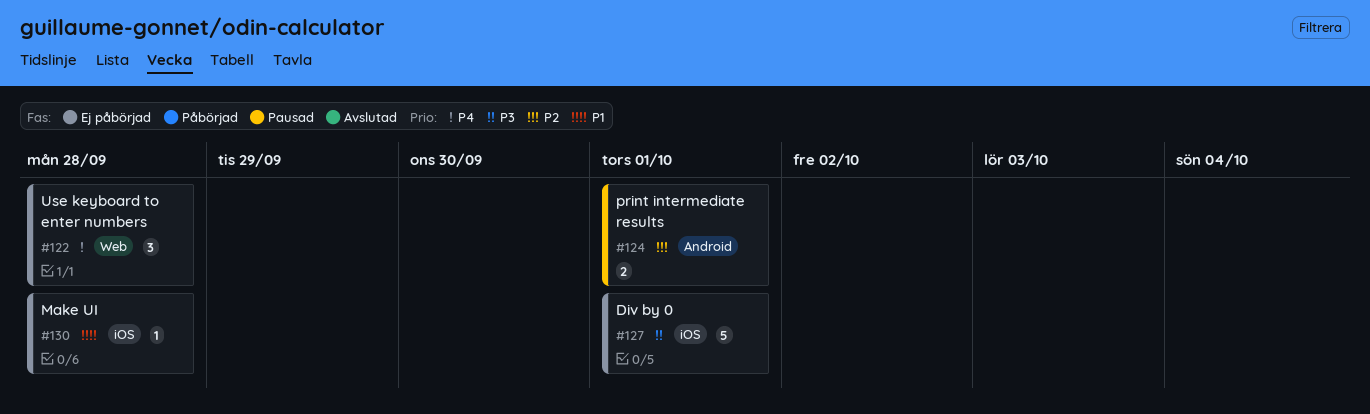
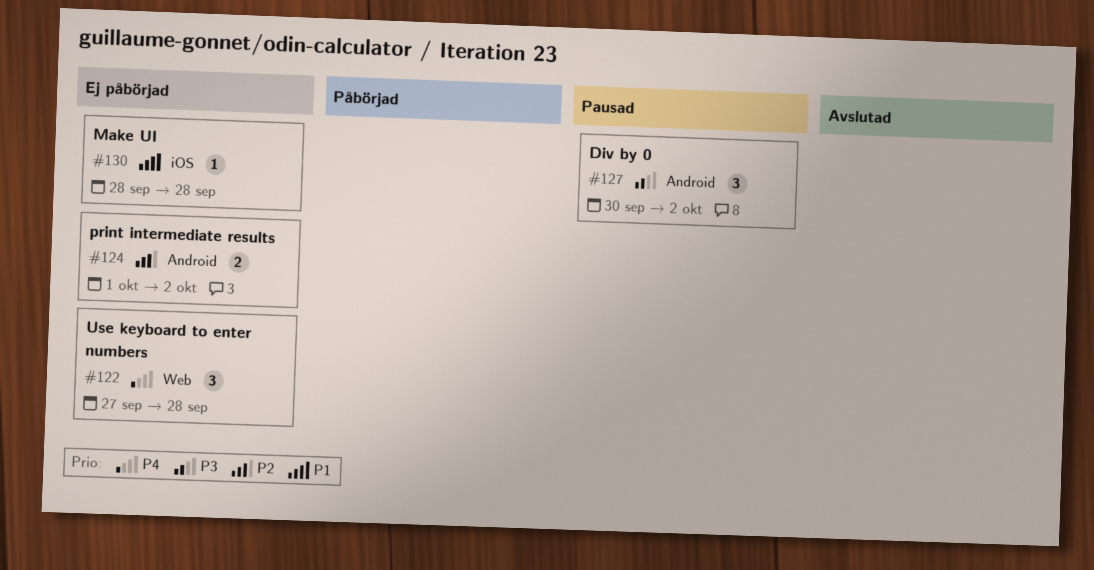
#124, status: Pausad -> Ej påbörjad
#124, due: Oct 1 -> Oct 2
#127, status: Ej påbörjad -> Pausad
#127, label: iOS -> Android
#127, estimate: 5 -> 3
#127, due: Oct 1 -> Oct 2

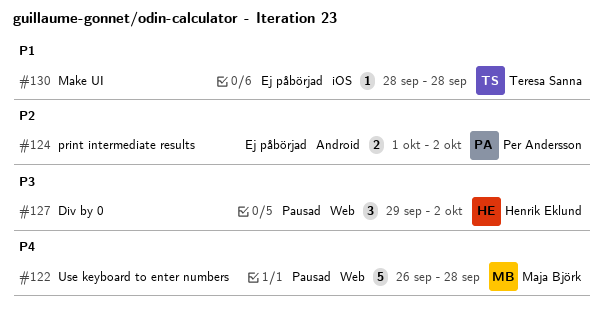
#122, status: Ej påbörjad -> Pausad
#122, estimate: 3 -> 5
#122, start: Sep 27 -> Sep 26
#127, label: Android -> Web
#127, start: Sep 30 -> Sep 29

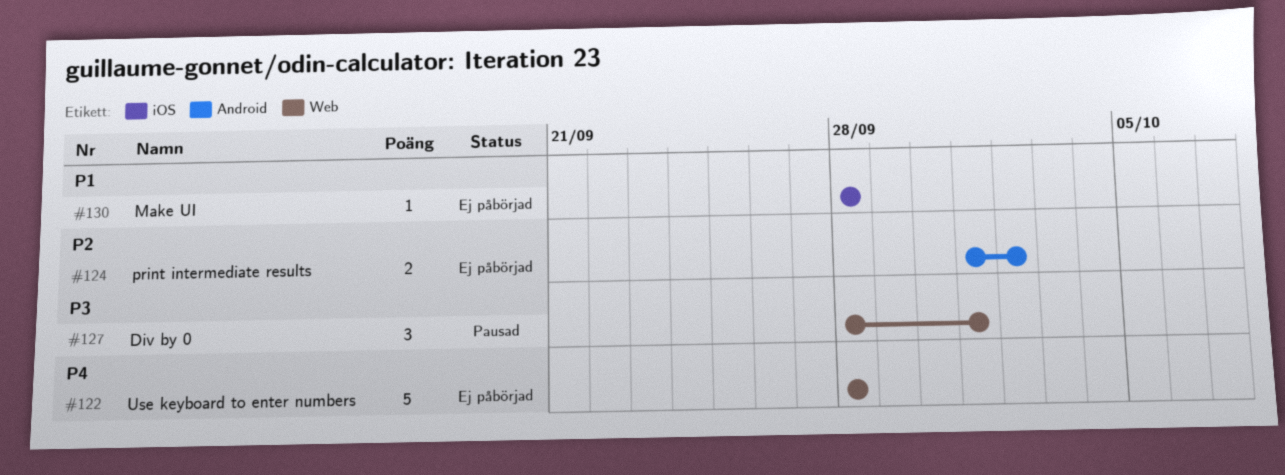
#122, status: Pausad -> Ej påbörjad
#122, start: Sep 26 -> Sep 28
#127, start: Sep 29 -> Sep 28
#127, due: Oct 2 -> Oct 1

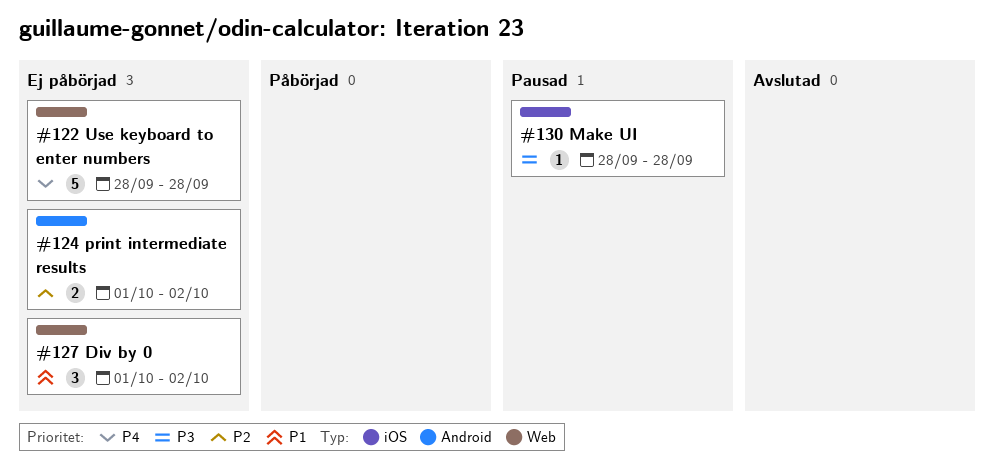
#127, status: Pausad -> Ej påbörjad
#127, priority: P3 -> P1
#127, start: Sep 28 -> Oct 1
#127, due: Oct 1 -> Oct 2
#130, status: Ej påbörjad -> Pausad
#130, priority: P1 -> P3

